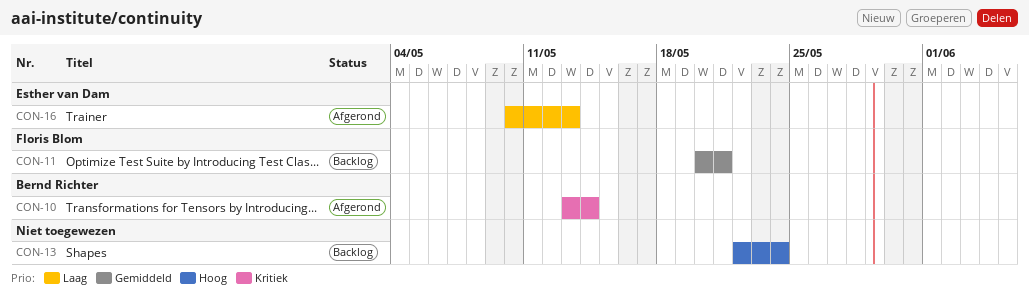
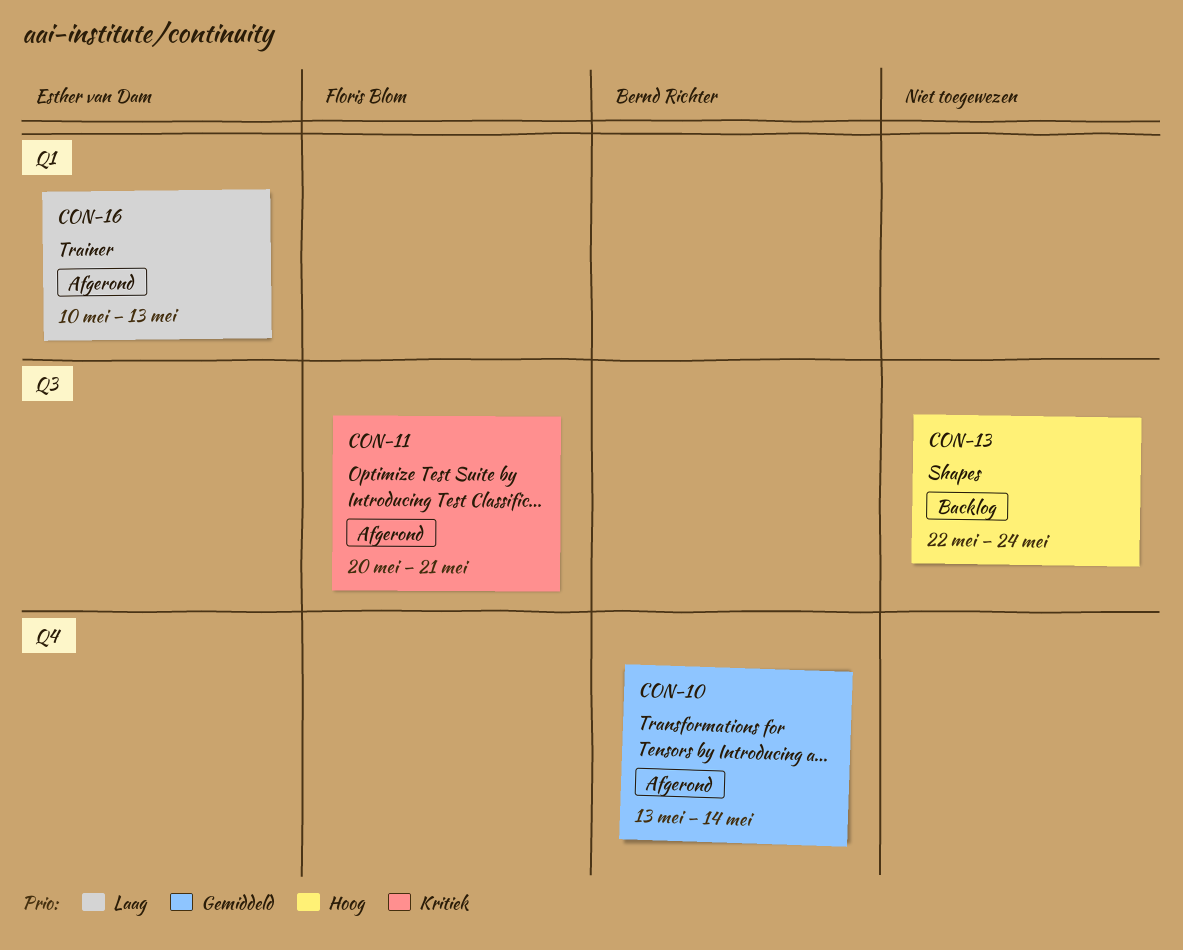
CON-10, priority: Kritiek -> Gemiddeld
CON-11, status: Backlog -> Afgerond
CON-11, priority: Gemiddeld -> Kritiek

